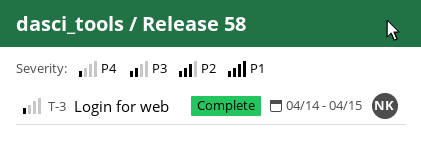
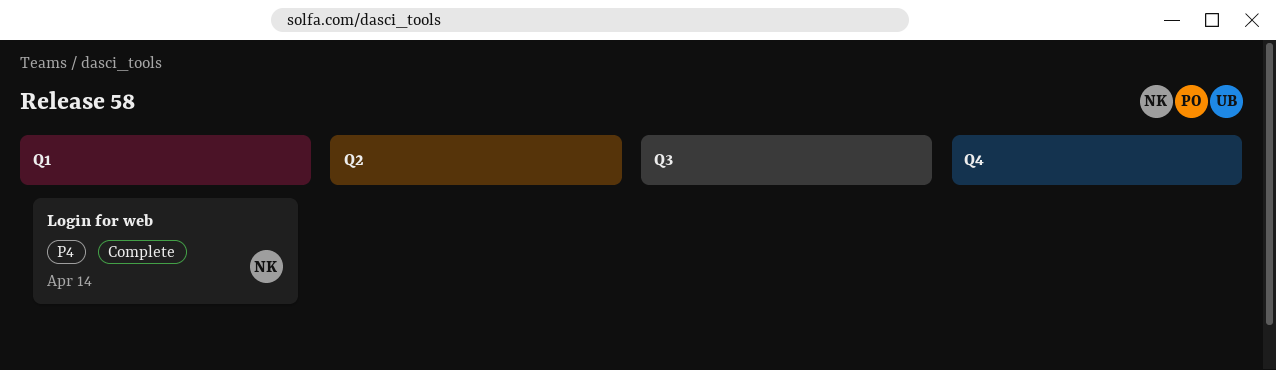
Login for web, due: Apr 15 -> Apr 14

